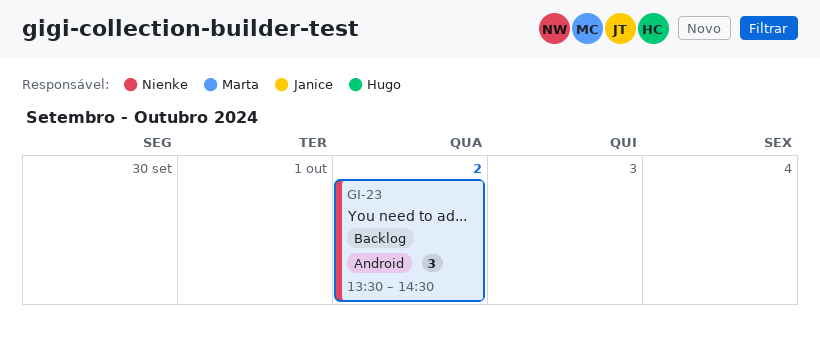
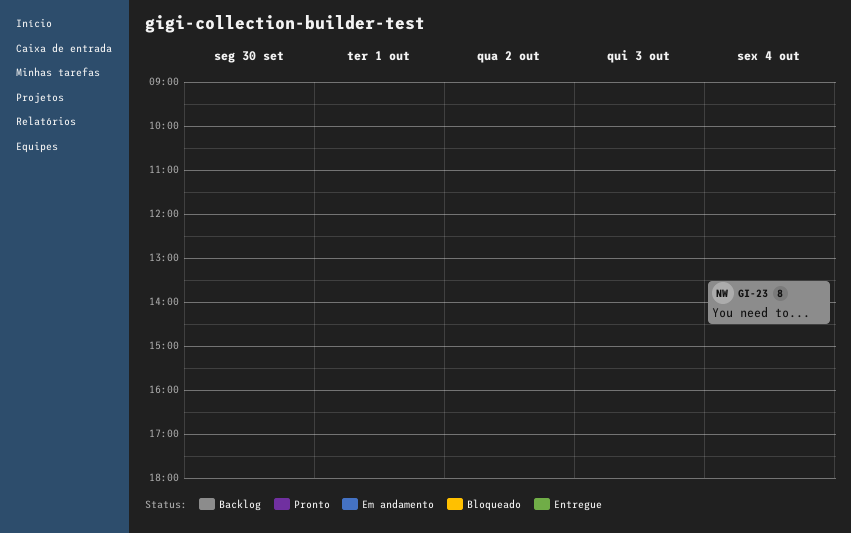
GI-23, estimate: 3 -> 8
GI-23, day: Oct 2 -> Oct 4

